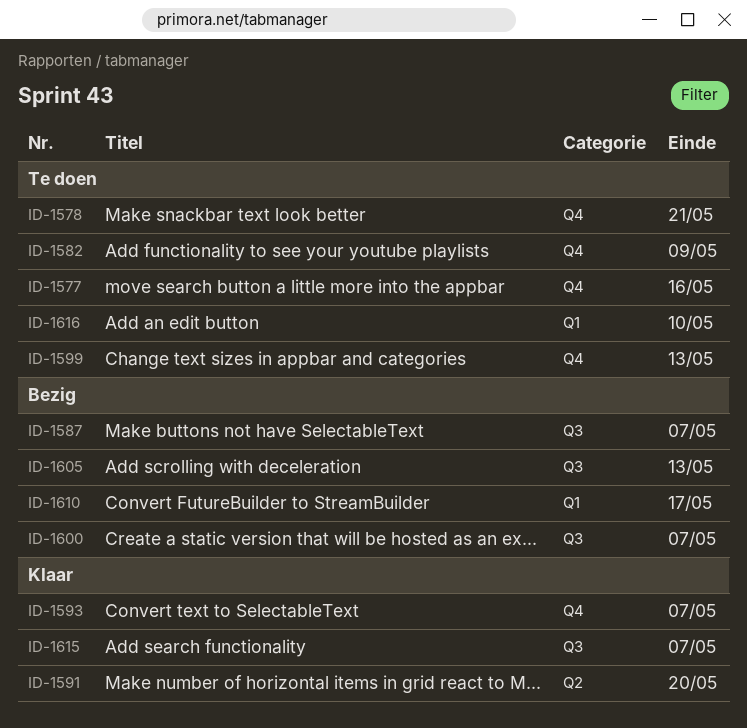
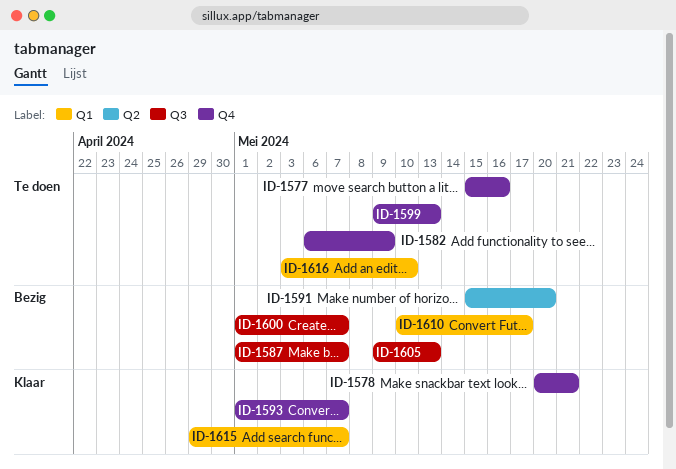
ID-1578, status: Te doen -> Klaar
ID-1591, status: Klaar -> Bezig
ID-1615, label: Q3 -> Q1

